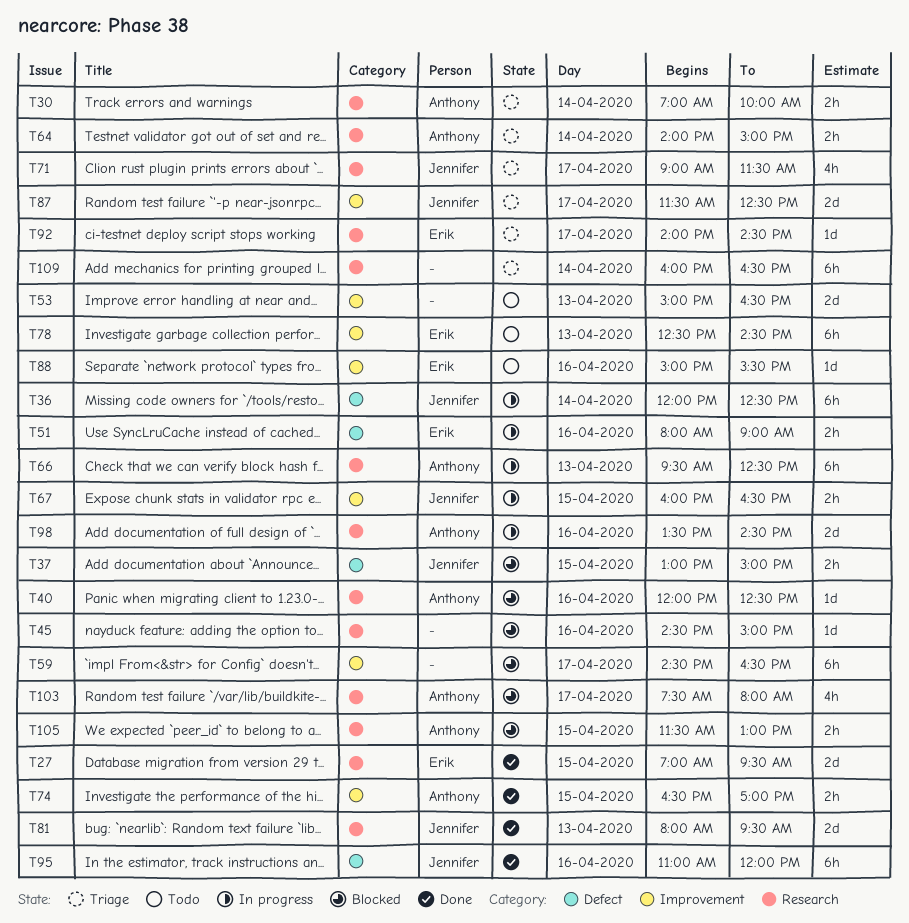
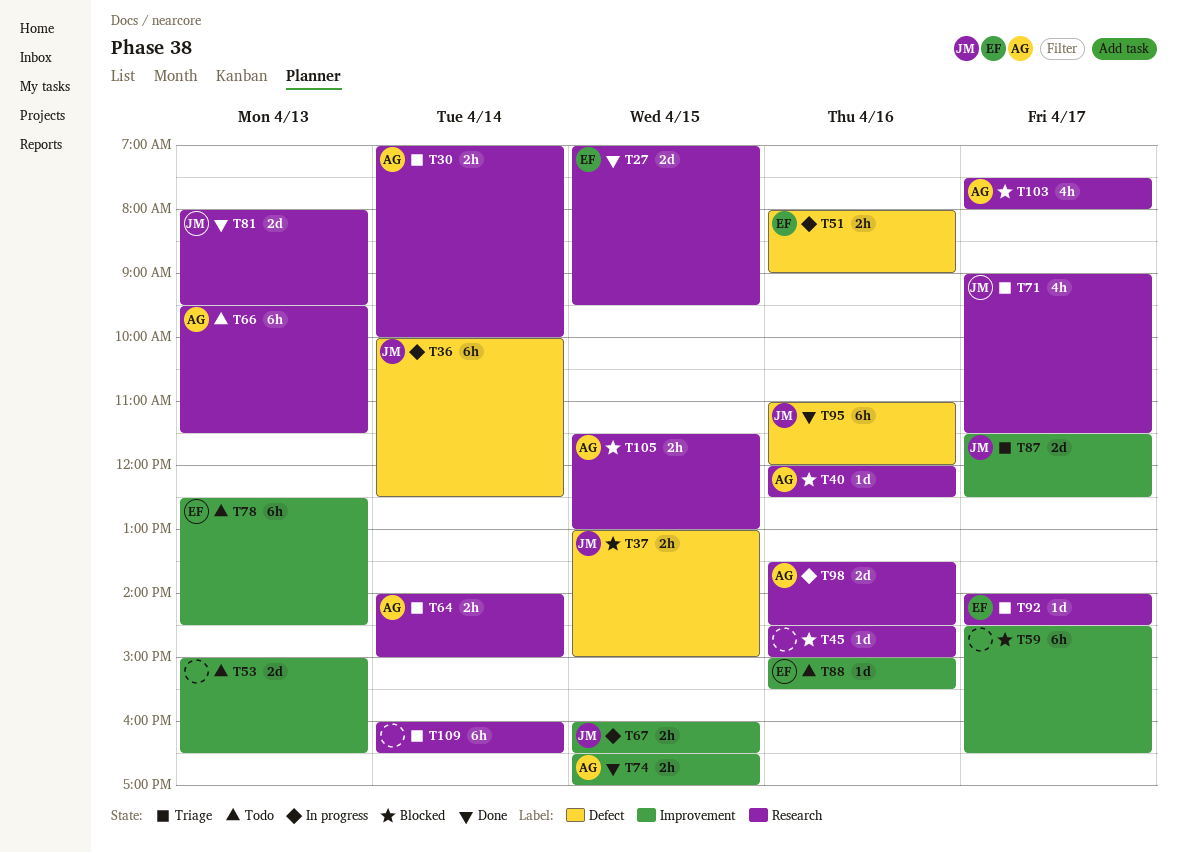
T36, begins: 12:00 -> 10:00
T66, status: In progress -> Todo
T66, ends: 12:30 -> 11:30

